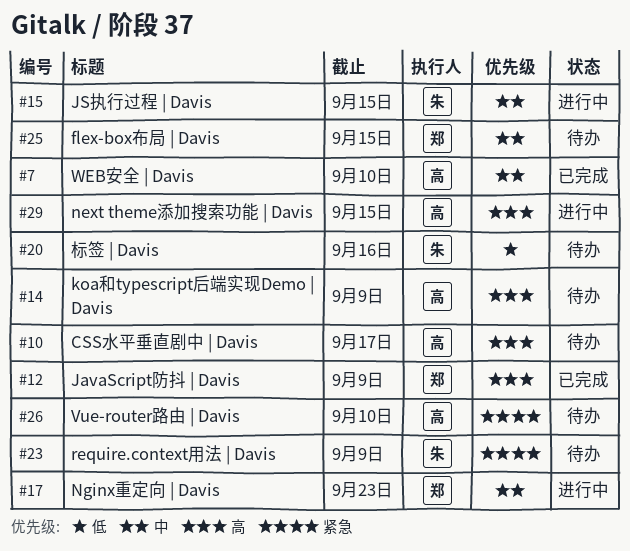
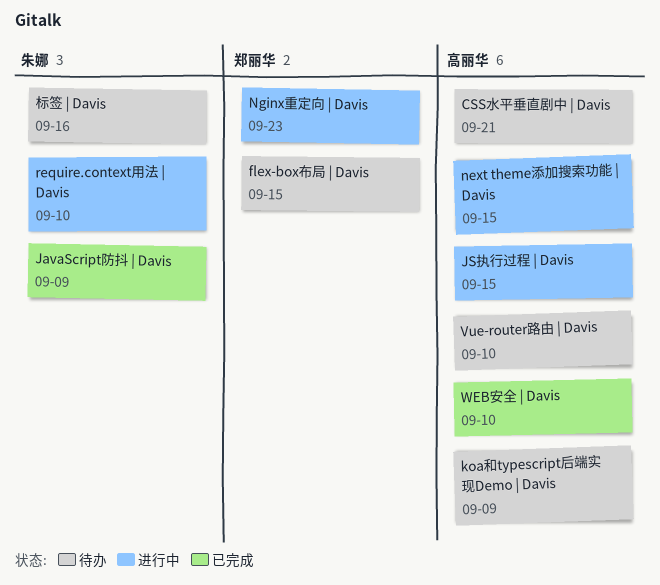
CSS水平垂直剧中 | Davis, due: Sep 17 -> Sep 21
JavaScript防抖 | Davis, owner: 郑丽华 -> 朱娜
JS执行过程 | Davis, owner: 朱娜 -> 高丽华
require.context用法 | Davis, status: 待办 -> 进行中
require.context用法 | Davis, due: Sep 9 -> Sep 10

